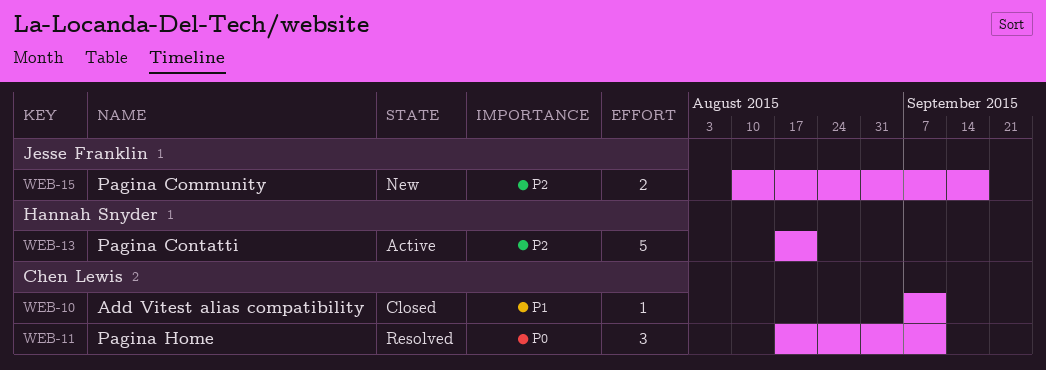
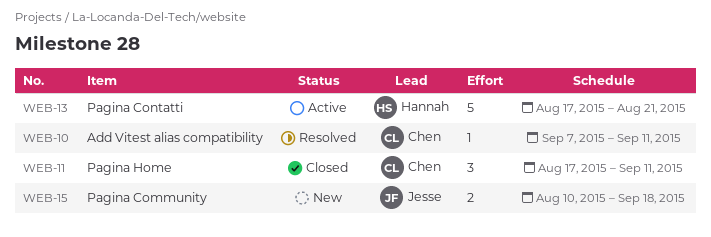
WEB-10, status: Closed -> Resolved
WEB-11, status: Resolved -> Closed

